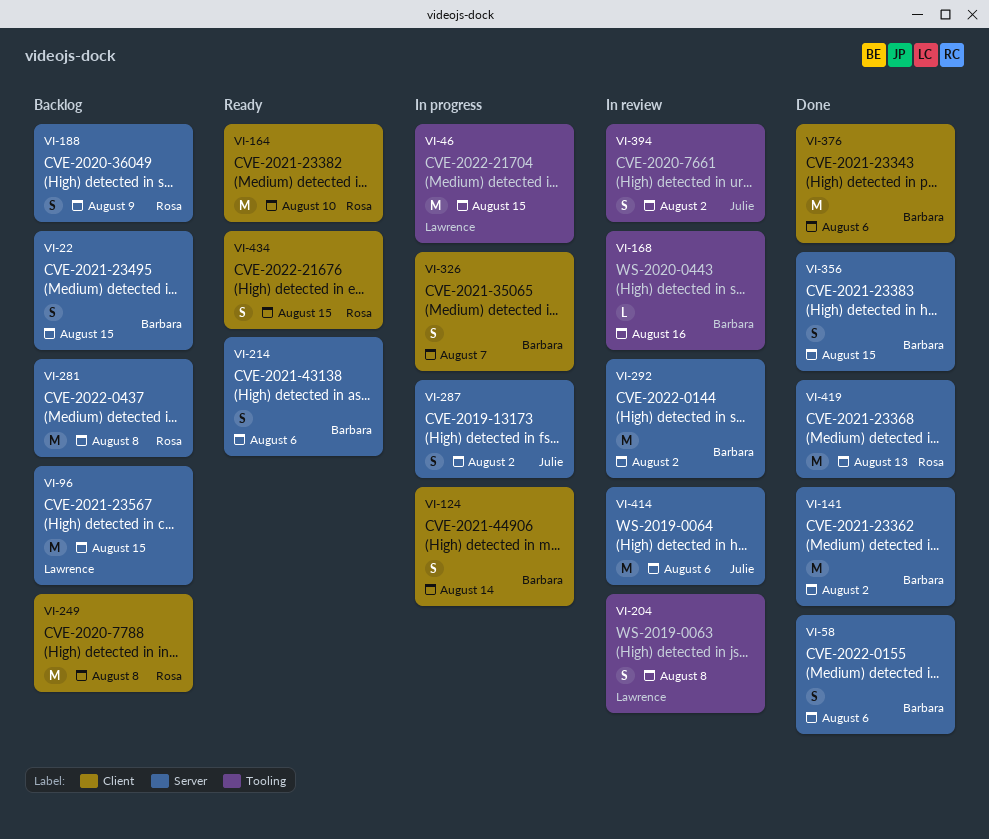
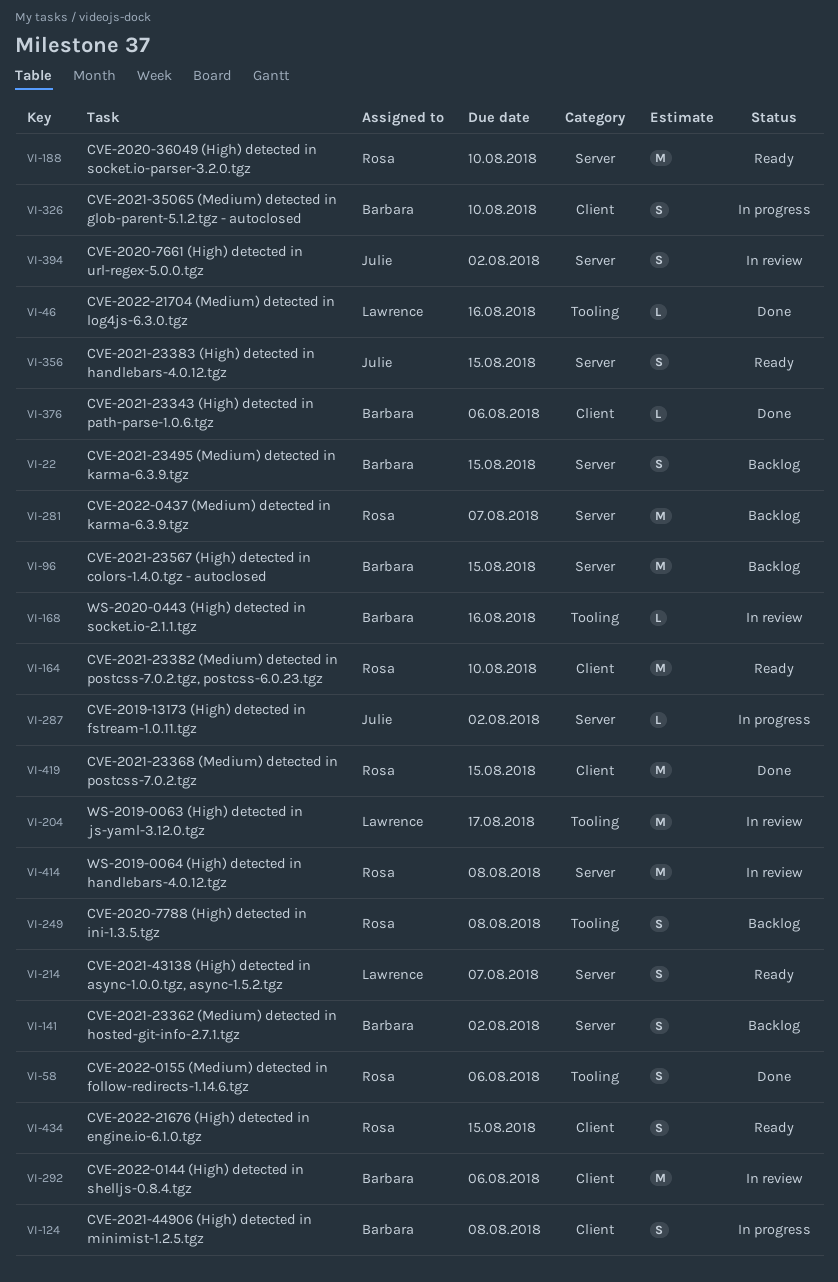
VI-46, status: In progress -> Done
VI-46, estimate: M -> L
VI-46, due: Aug 15 -> Aug 16
VI-58, owner: Barbara -> Rosa
VI-58, label: Server -> Tooling
VI-96, owner: Lawrence -> Barbara
VI-124, due: Aug 14 -> Aug 8
VI-141, status: Done -> Backlog
VI-141, estimate: M -> S
VI-188, status: Backlog -> Ready
VI-188, estimate: S -> M
VI-188, due: Aug 9 -> Aug 10
VI-204, estimate: S -> M
VI-204, due: Aug 8 -> Aug 17
VI-214, owner: Barbara -> Lawrence
VI-214, due: Aug 6 -> Aug 7
VI-249, label: Client -> Tooling
VI-249, estimate: M -> S
VI-281, due: Aug 8 -> Aug 7
VI-287, estimate: S -> L
VI-292, label: Server -> Client
VI-292, due: Aug 2 -> Aug 6
VI-326, due: Aug 7 -> Aug 10
VI-356, status: Done -> Ready
VI-356, owner: Barbara -> Julie
VI-376, estimate: M -> L
VI-394, label: Tooling -> Server
VI-414, owner: Julie -> Rosa
VI-414, due: Aug 6 -> Aug 8
VI-419, label: Server -> Client
VI-419, due: Aug 13 -> Aug 15

